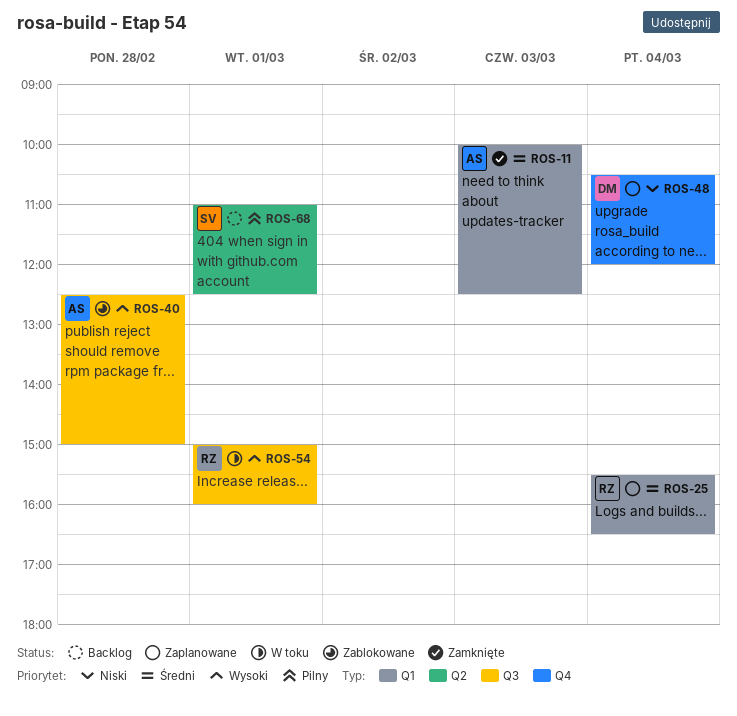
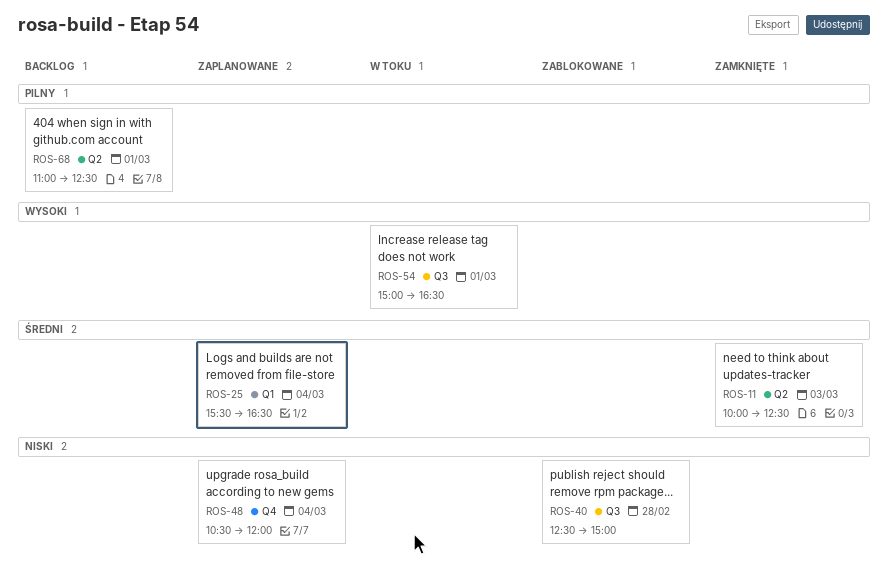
ROS-11, label: Q1 -> Q2
ROS-40, priority: Wysoki -> Niski
ROS-54, ends: 16:00 -> 16:30

